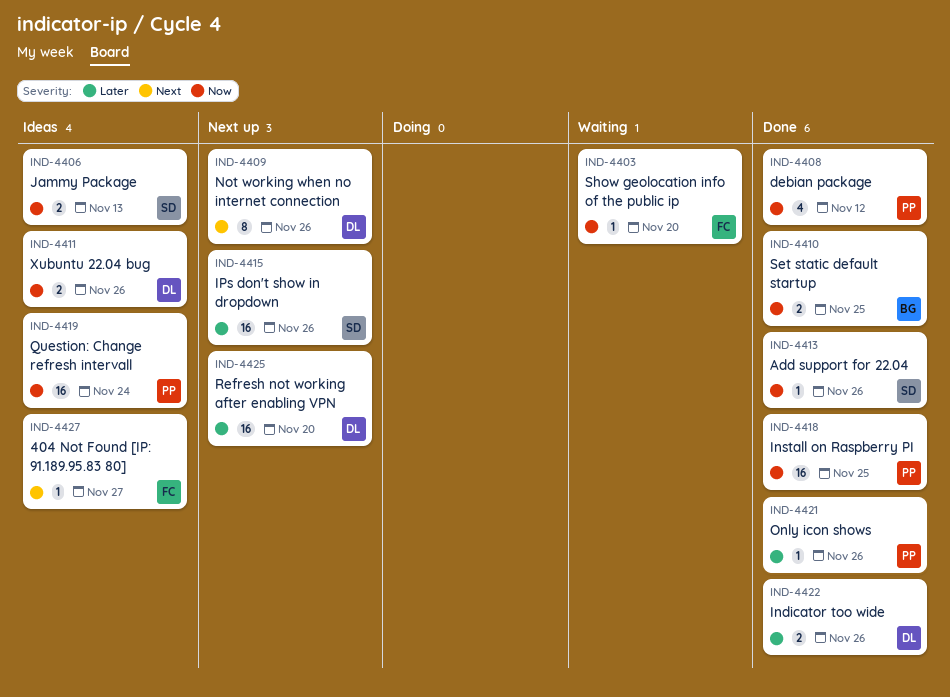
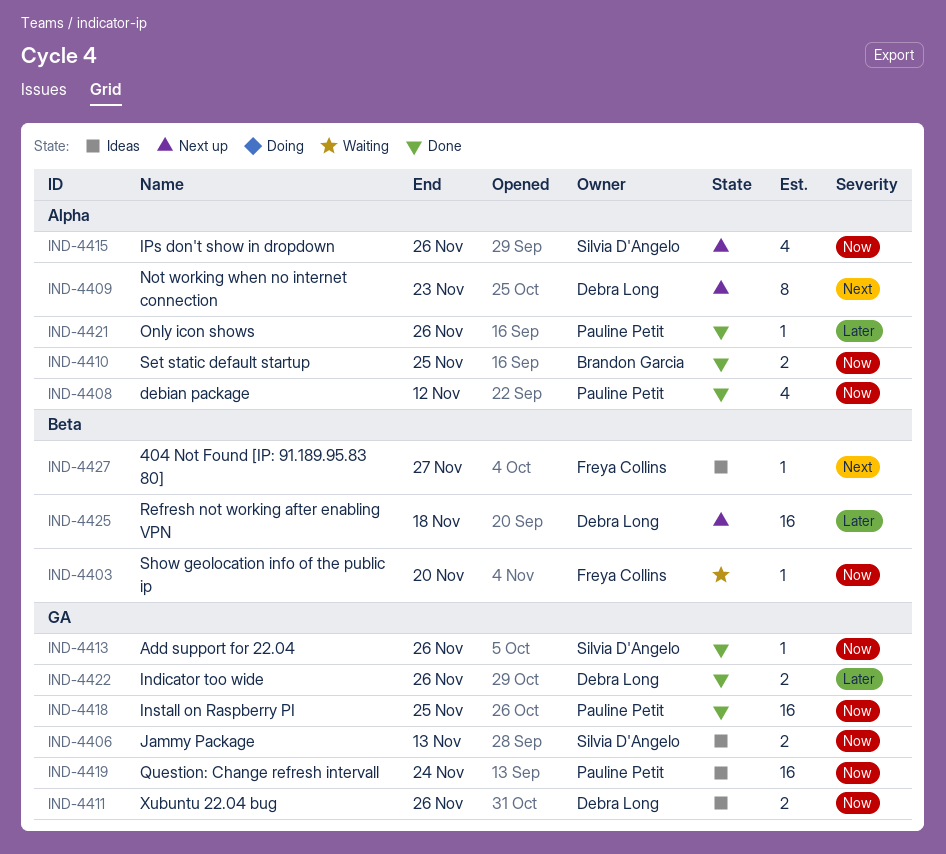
IND-4409, due: Nov 26 -> Nov 23
IND-4415, priority: Later -> Now
IND-4415, estimate: 16 -> 4
IND-4425, due: Nov 20 -> Nov 18

